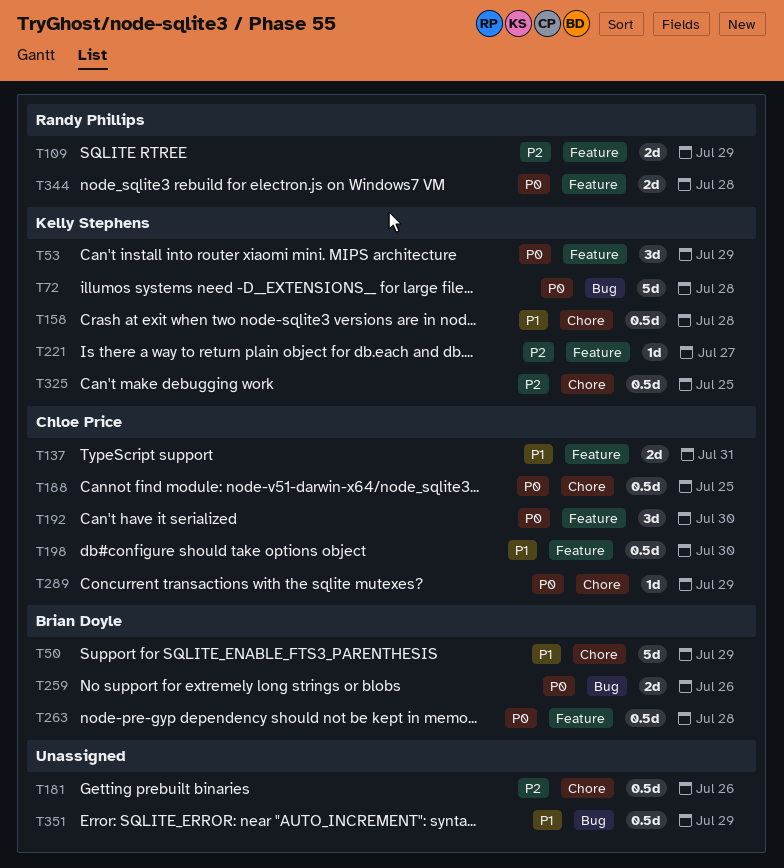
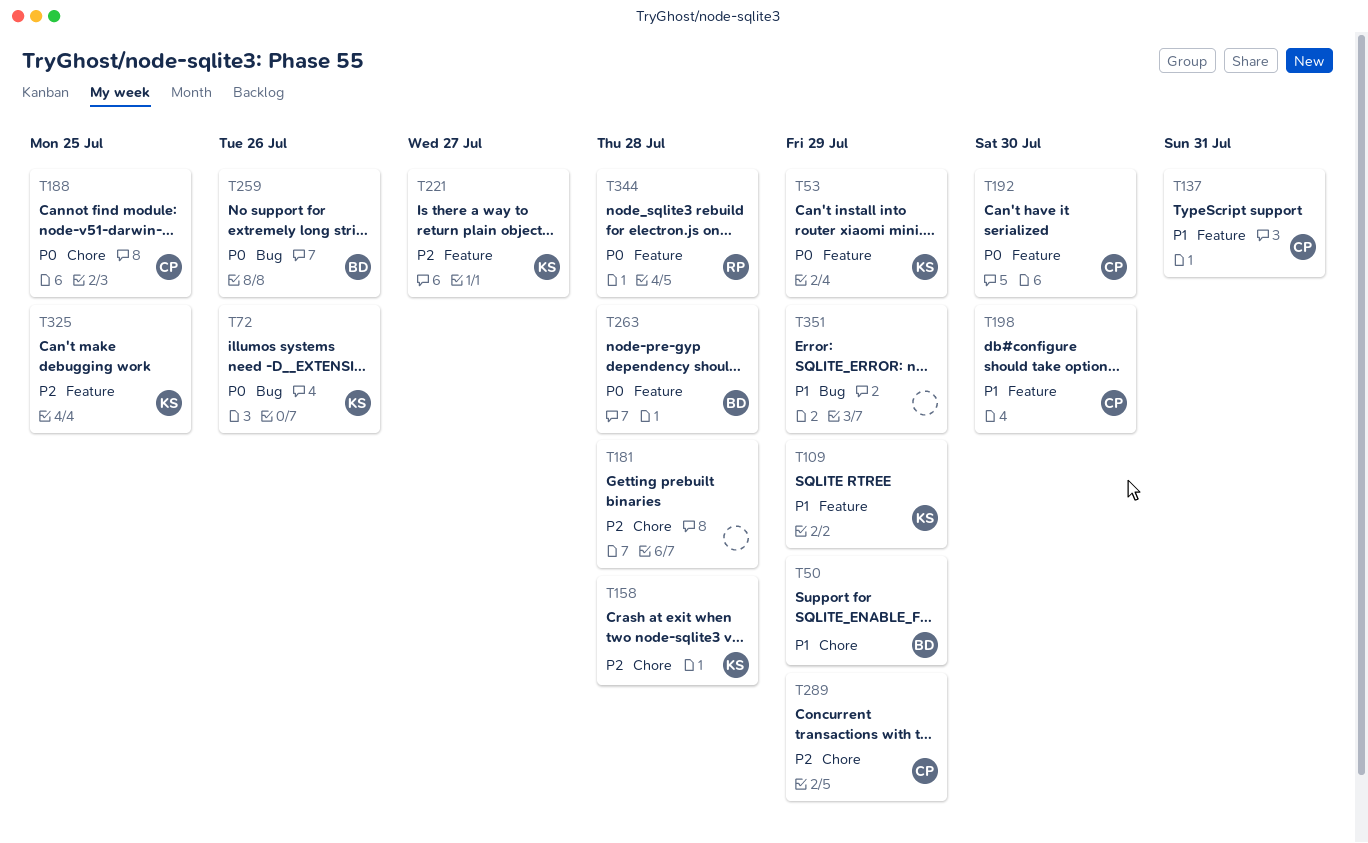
T72, due: Jul 28 -> Jul 26
T109, owner: Randy Phillips -> Kelly Stephens
T109, priority: P2 -> P1
T158, priority: P1 -> P2
T181, due: Jul 26 -> Jul 28
T289, priority: P0 -> P2
T325, label: Chore -> Feature

